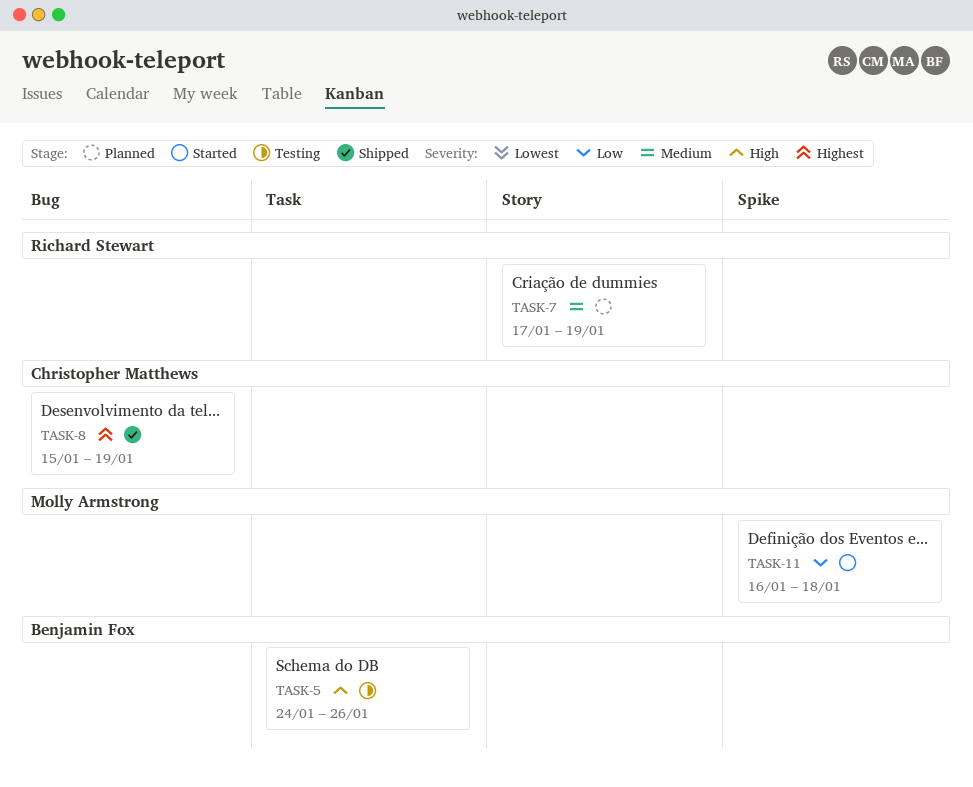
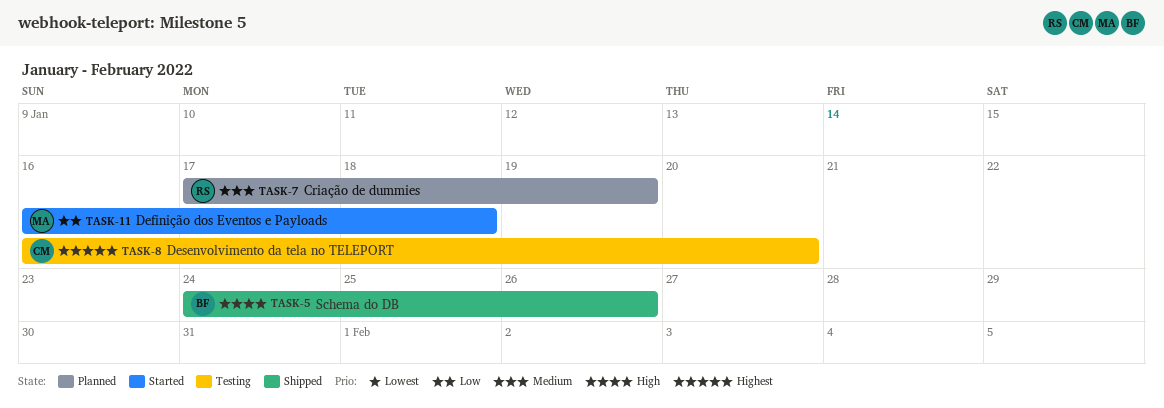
TASK-5, status: Testing -> Shipped
TASK-8, status: Shipped -> Testing
TASK-8, start: Jan 15 -> Jan 16
TASK-8, due: Jan 19 -> Jan 20

